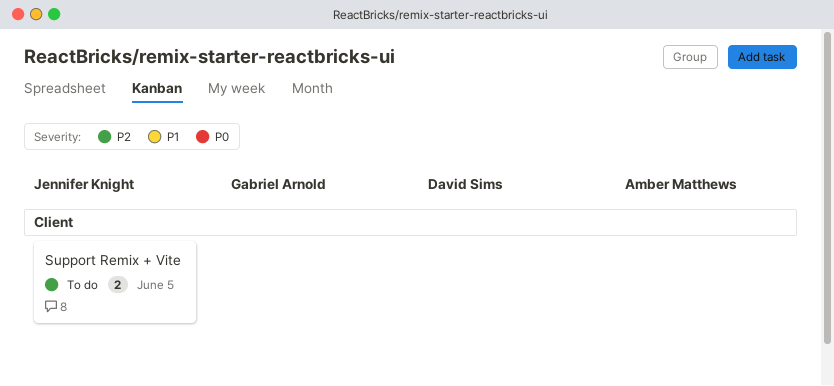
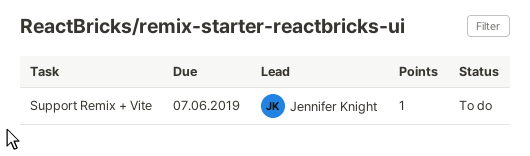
Support Remix + Vite, estimate: 2 -> 1
Support Remix + Vite, due: Jun 5 -> Jun 7

